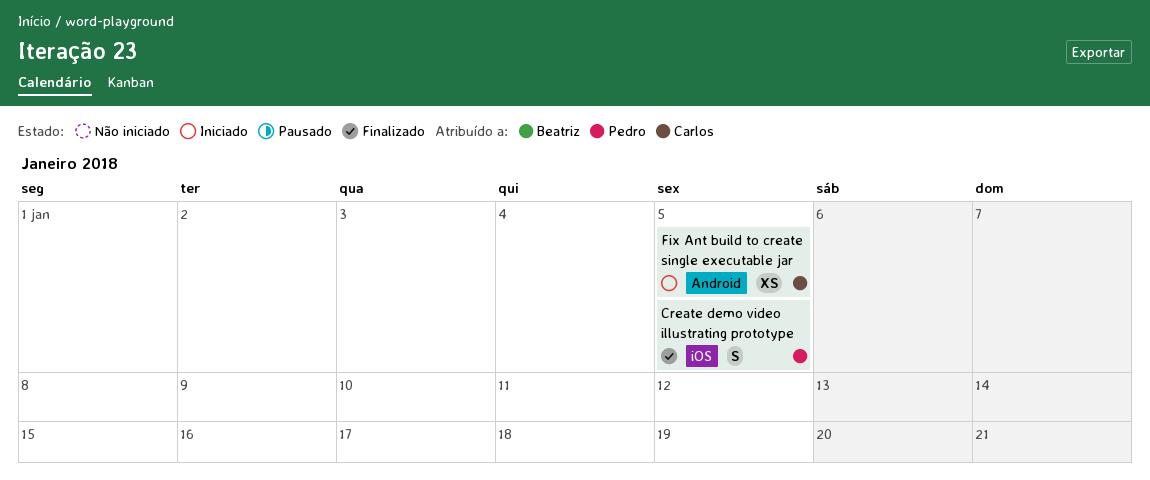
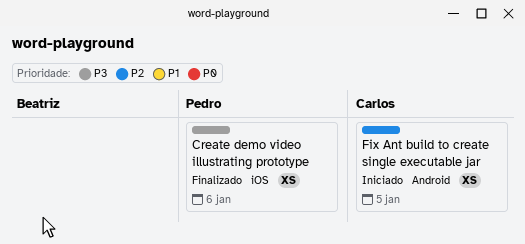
Create demo video illustrating prototype, estimate: S -> XS
Create demo video illustrating prototype, due: Jan 5 -> Jan 6

